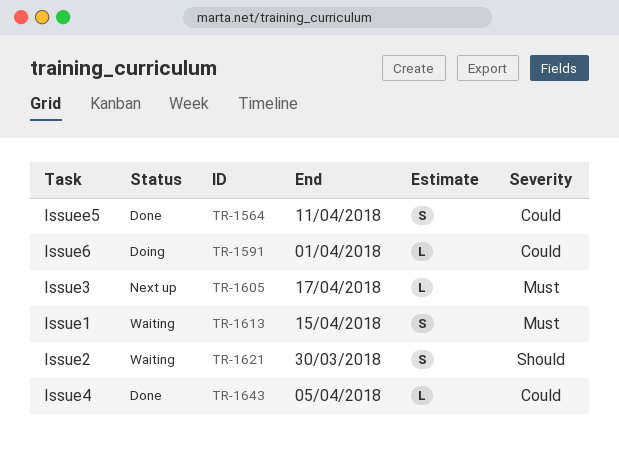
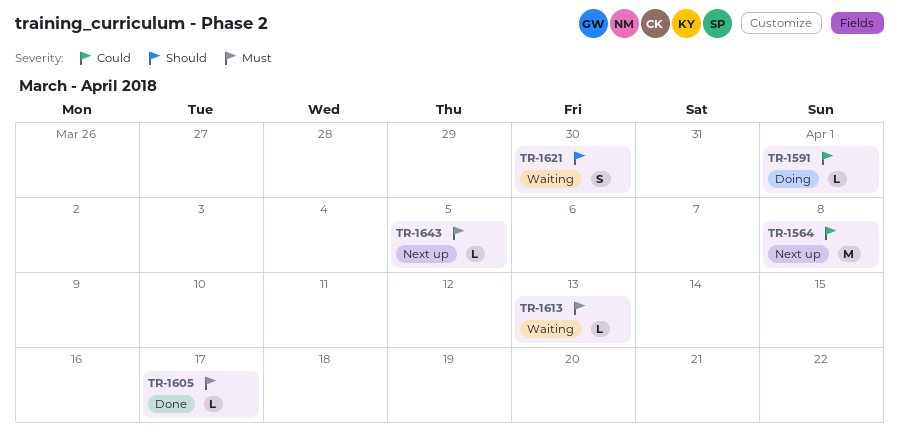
TR-1564, status: Done -> Next up
TR-1564, estimate: S -> M
TR-1564, due: Apr 11 -> Apr 8
TR-1605, status: Next up -> Done
TR-1613, estimate: S -> L
TR-1613, due: Apr 15 -> Apr 13
TR-1643, status: Done -> Next up
TR-1643, priority: Could -> Must

